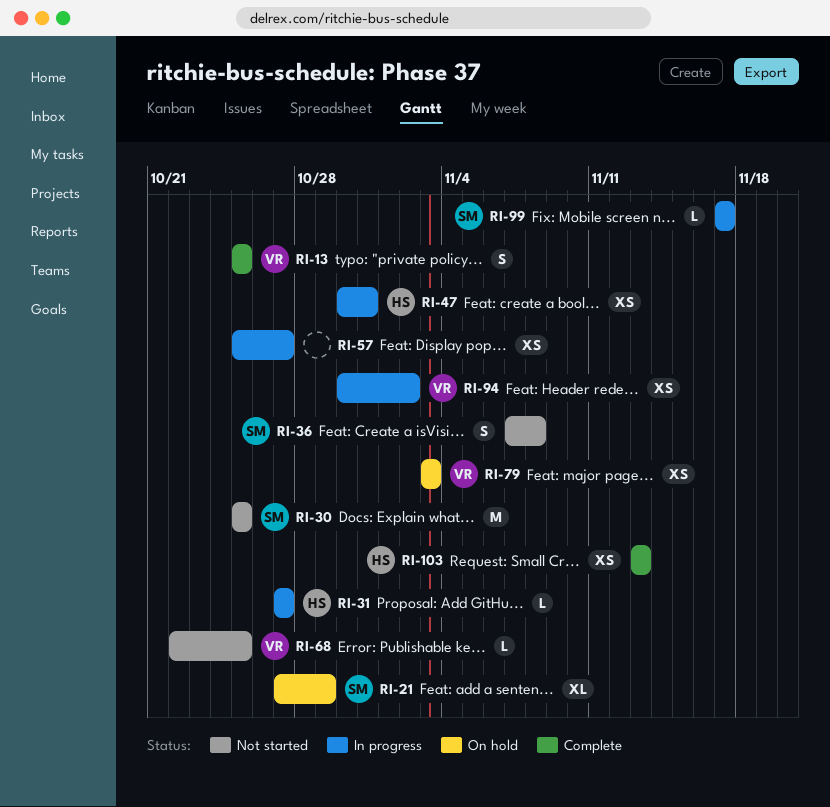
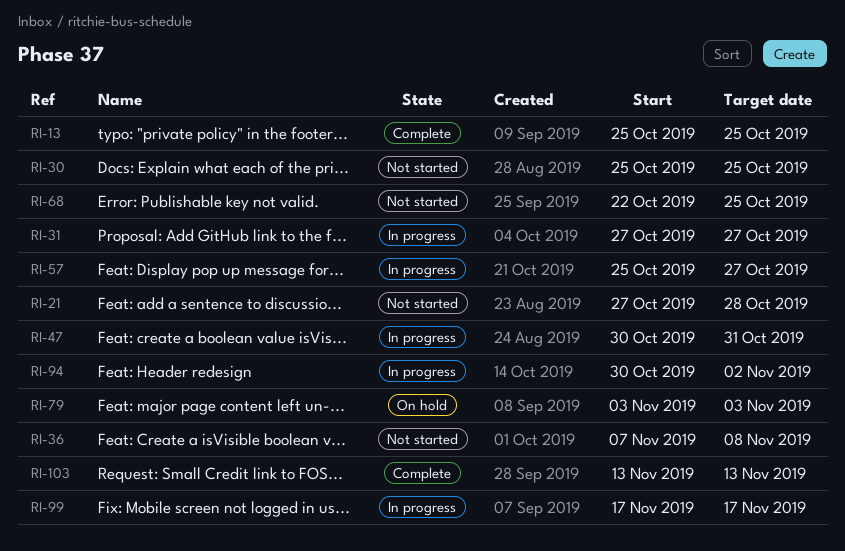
RI-21, status: On hold -> Not started
RI-21, due: Oct 29 -> Oct 28

